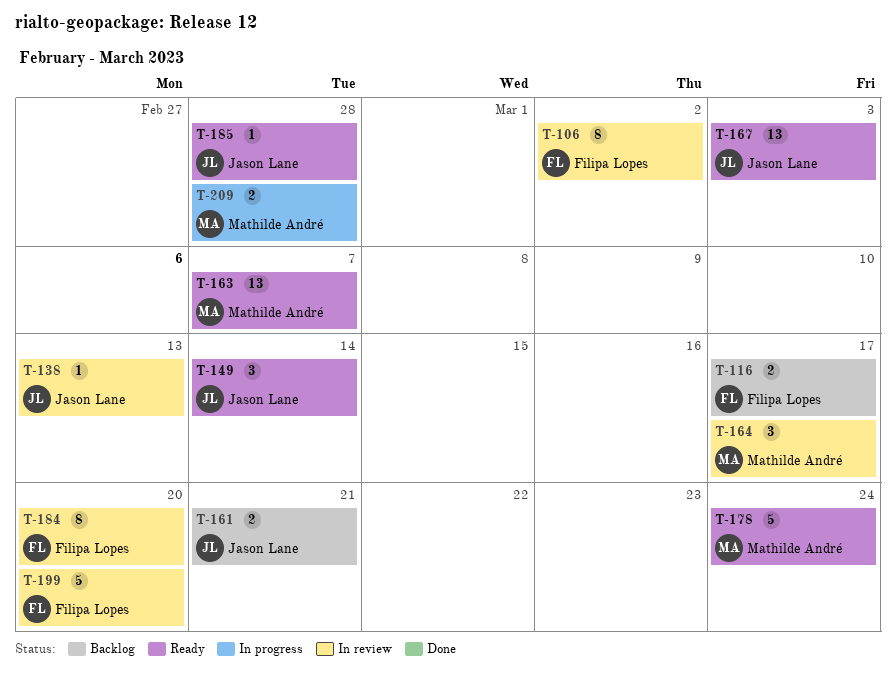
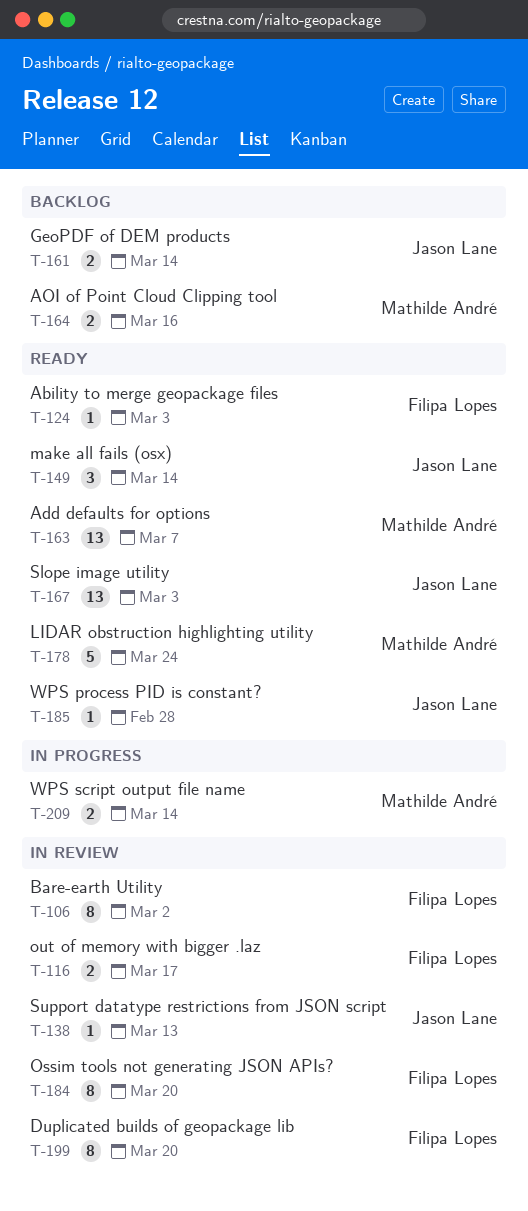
T-116, status: Backlog -> In review
T-124: none -> present
T-161, due: Mar 21 -> Mar 14
T-164, status: In review -> Backlog
T-164, estimate: 3 -> 2
T-164, due: Mar 17 -> Mar 16
T-199, estimate: 5 -> 8
T-209, due: Feb 28 -> Mar 14

